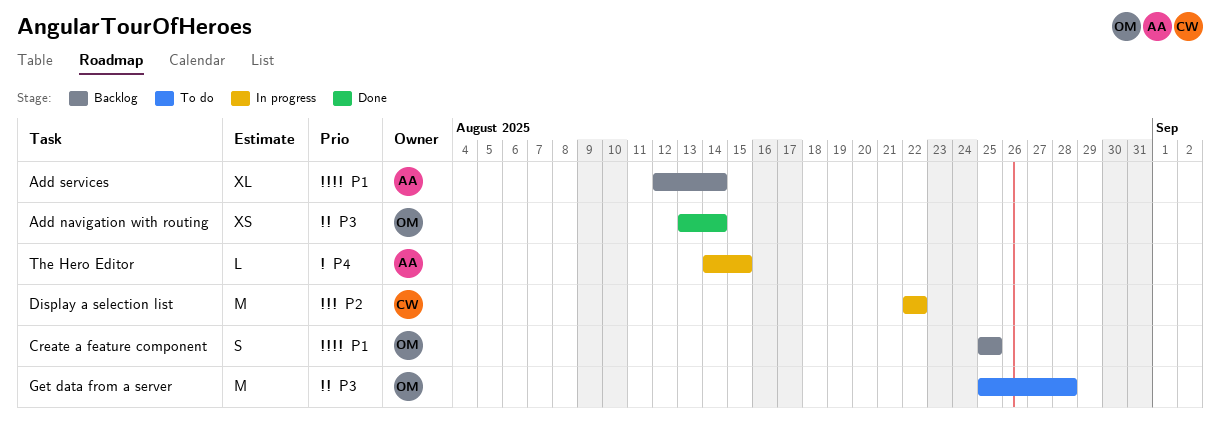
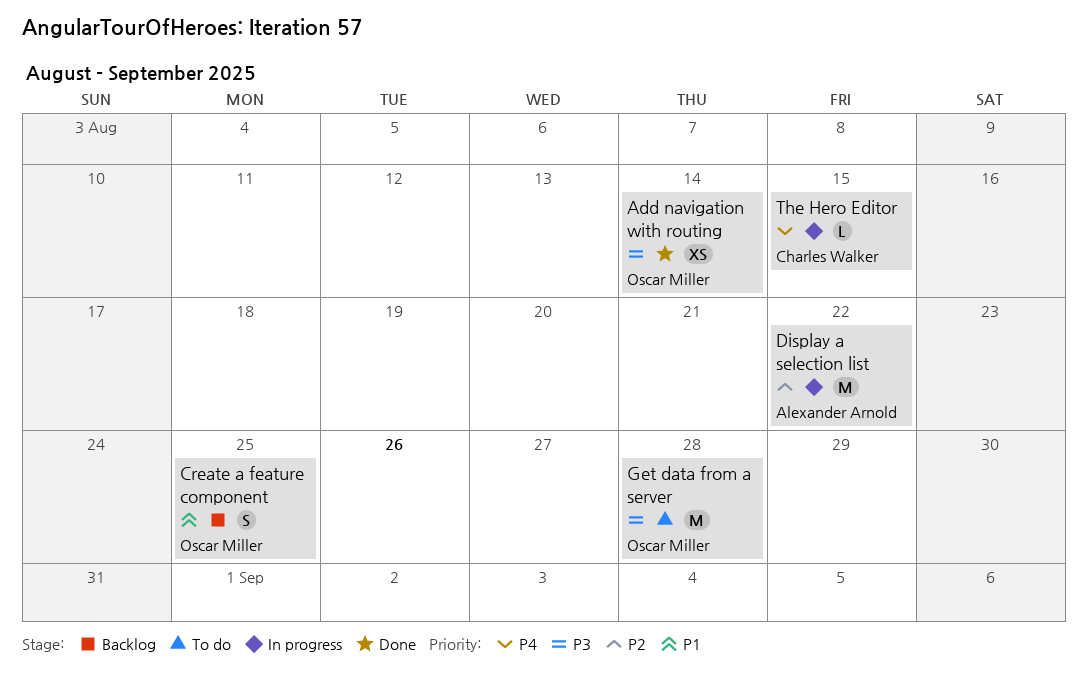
Add services: present -> none
Display a selection list, owner: Charles Walker -> Alexander Arnold
The Hero Editor, owner: Alexander Arnold -> Charles Walker

